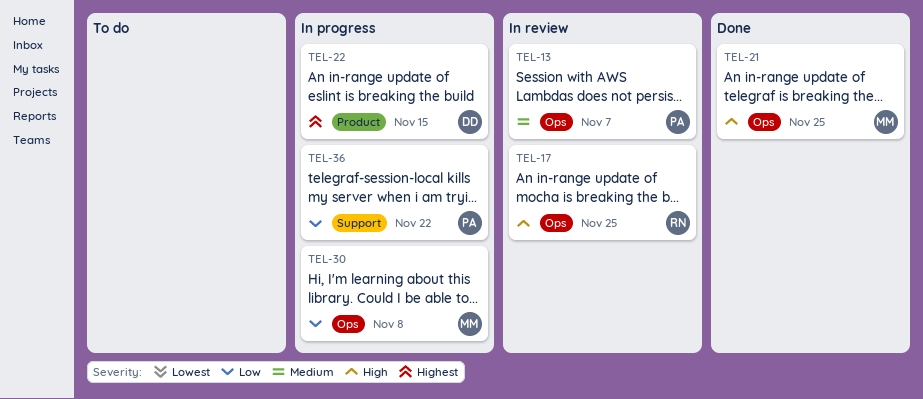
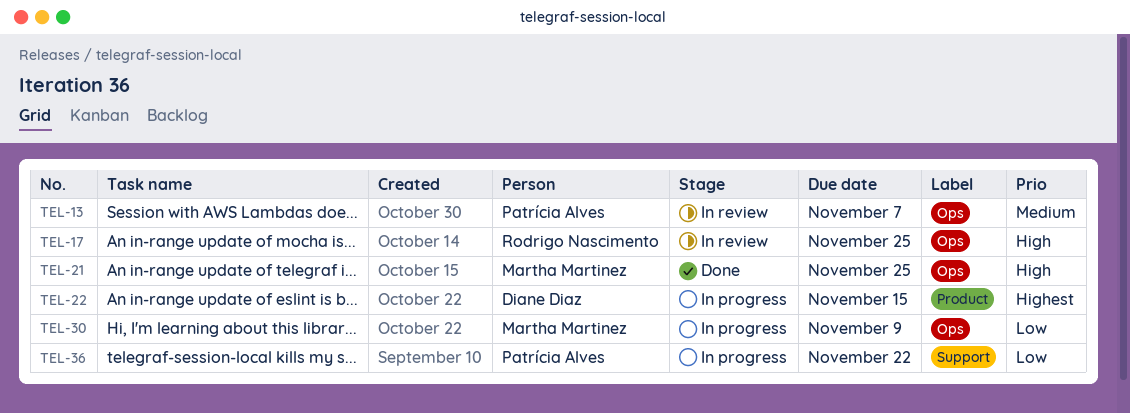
TEL-30, due: Nov 8 -> Nov 9

